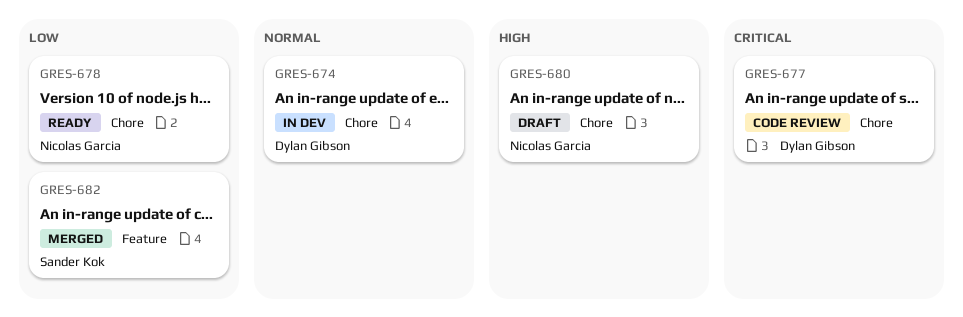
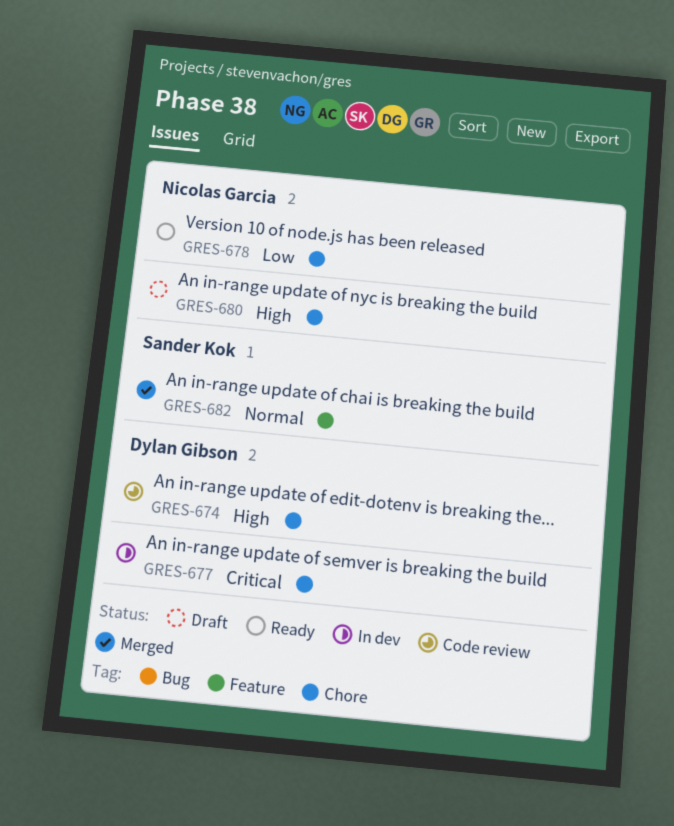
GRES-674, status: In dev -> Code review
GRES-674, priority: Normal -> High
GRES-677, status: Code review -> In dev
GRES-682, priority: Low -> Normal

